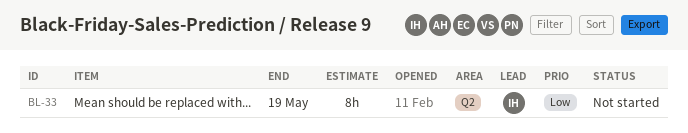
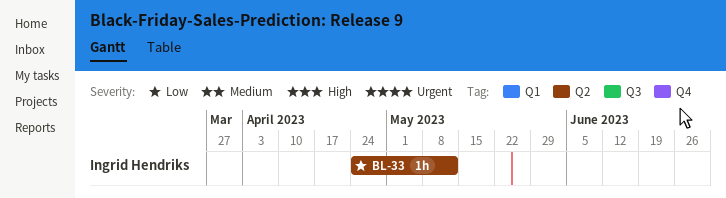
BL-33, estimate: 8h -> 1h
BL-33, due: May 19 -> May 12

